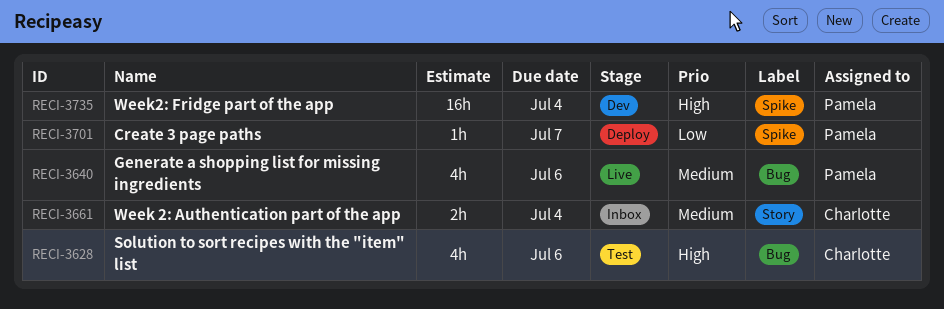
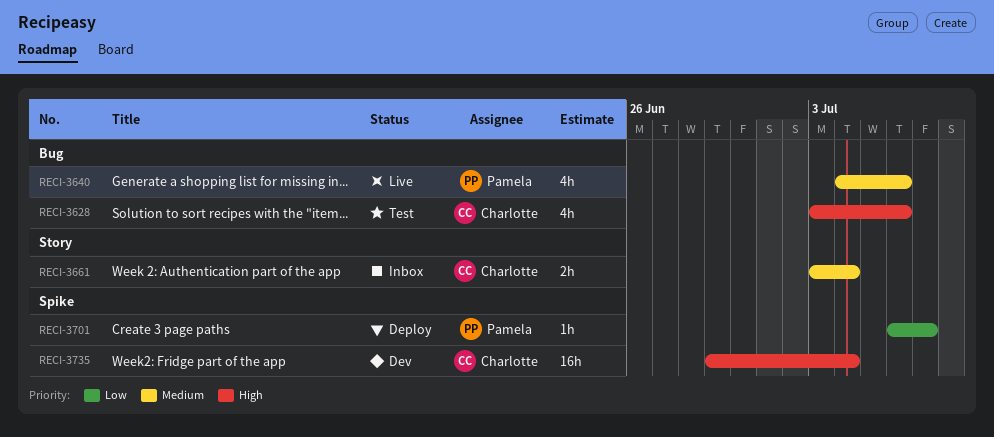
RECI-3735, owner: Pamela -> Charlotte

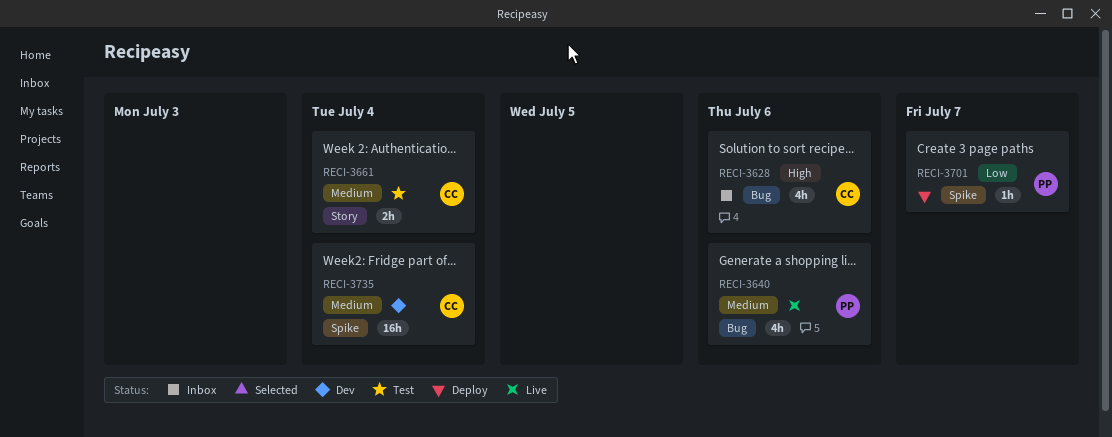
RECI-3628, status: Test -> Inbox
RECI-3661, status: Inbox -> Test
RECI-3735, priority: High -> Medium

